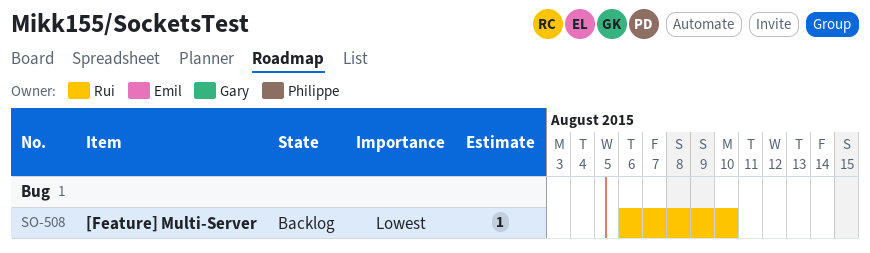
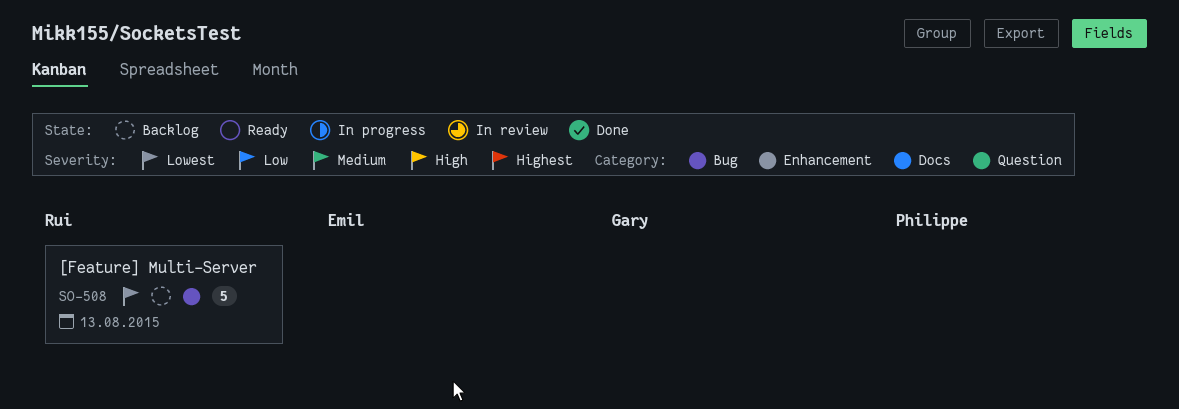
SO-508, estimate: 1 -> 5
SO-508, due: Aug 10 -> Aug 13

